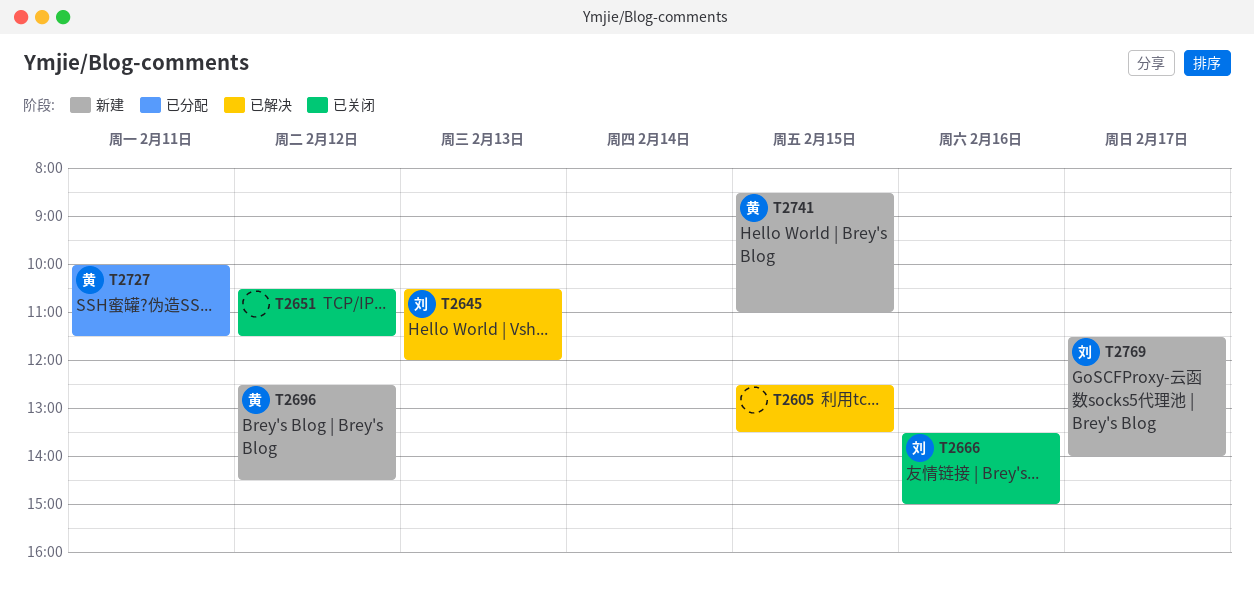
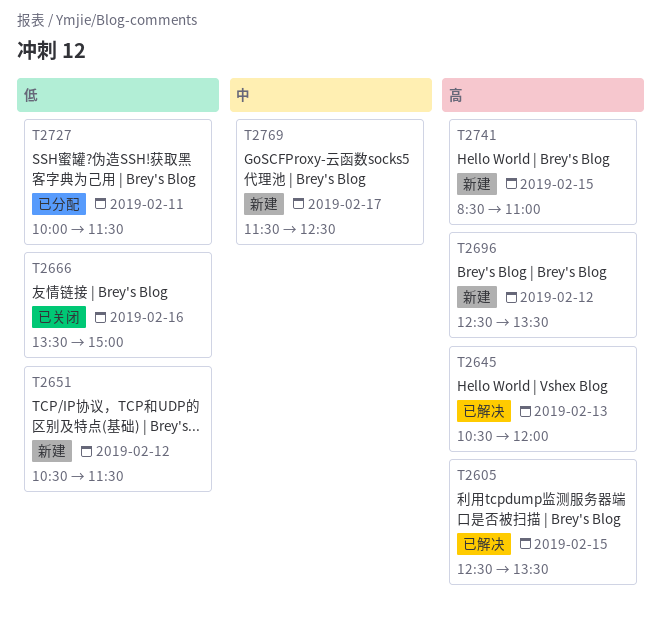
T2651, status: 已关闭 -> 新建
T2696, ends: 14:30 -> 13:30
T2769, ends: 14:00 -> 12:30

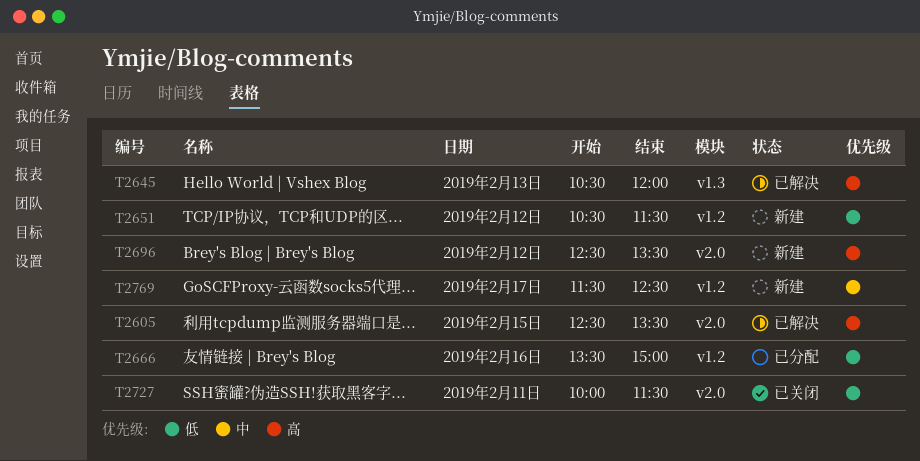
T2666, status: 已关闭 -> 已分配
T2727, status: 已分配 -> 已关闭
T2741: present -> none

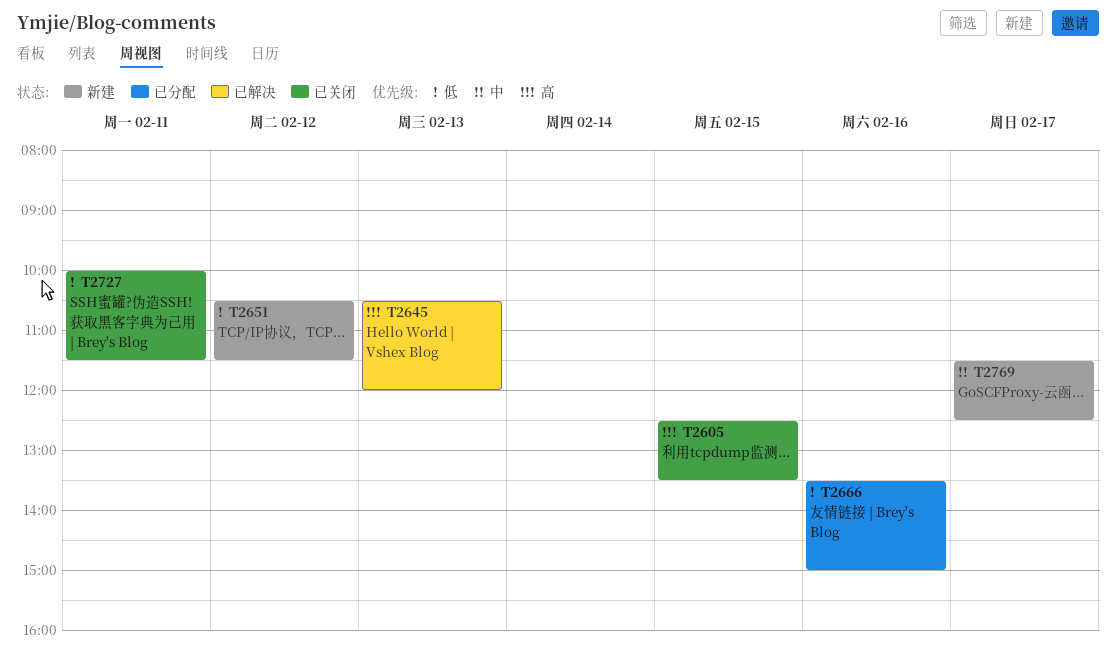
T2605, status: 已解决 -> 已关闭
T2696: present -> none

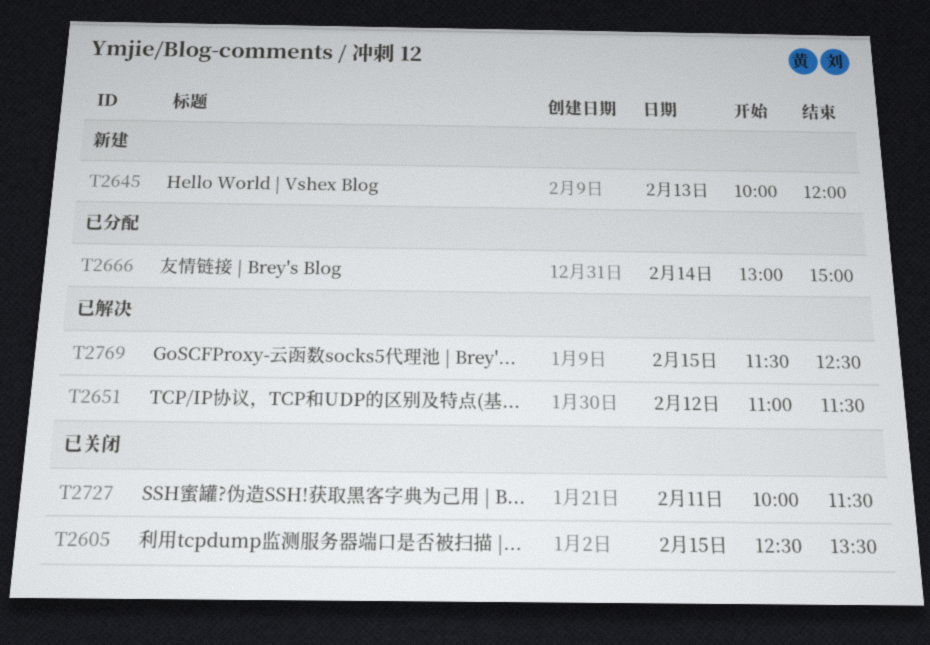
T2645, status: 已解决 -> 新建
T2645, begins: 10:30 -> 10:00
T2651, status: 新建 -> 已解决
T2651, begins: 10:30 -> 11:00
T2666, day: Feb 16 -> Feb 14
T2666, begins: 13:30 -> 13:00
T2769, status: 新建 -> 已解决
T2769, day: Feb 17 -> Feb 15

